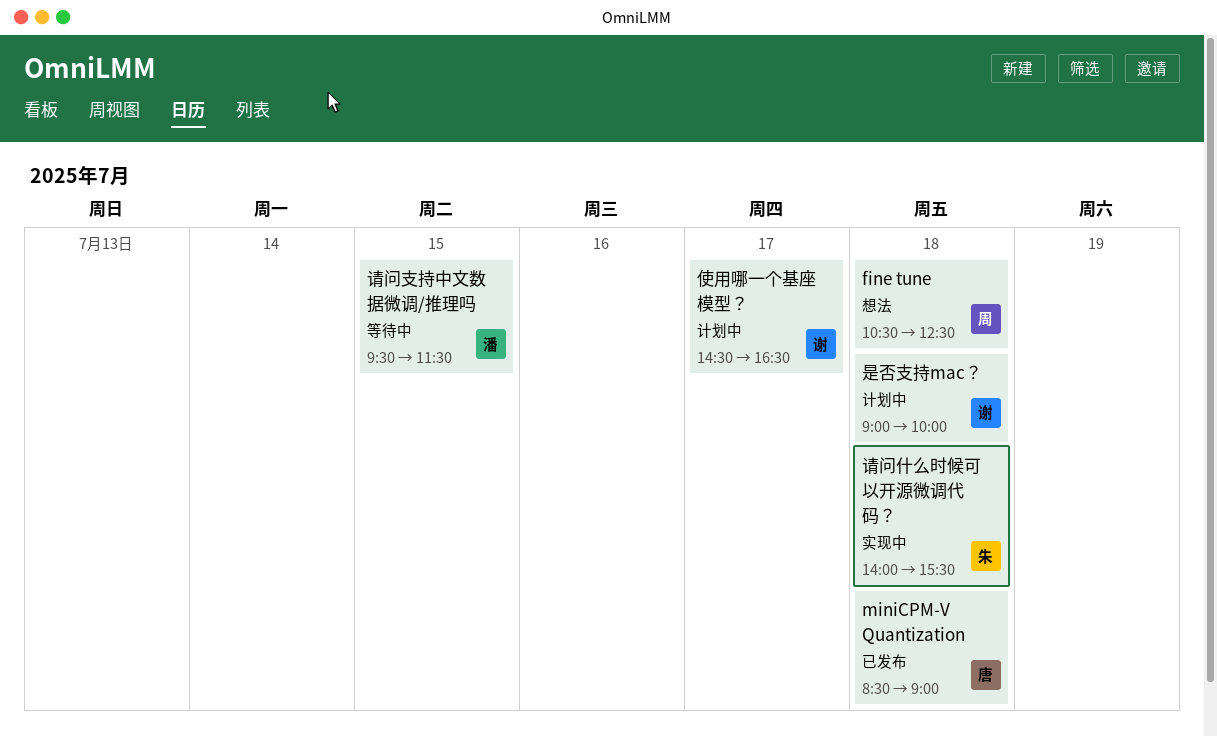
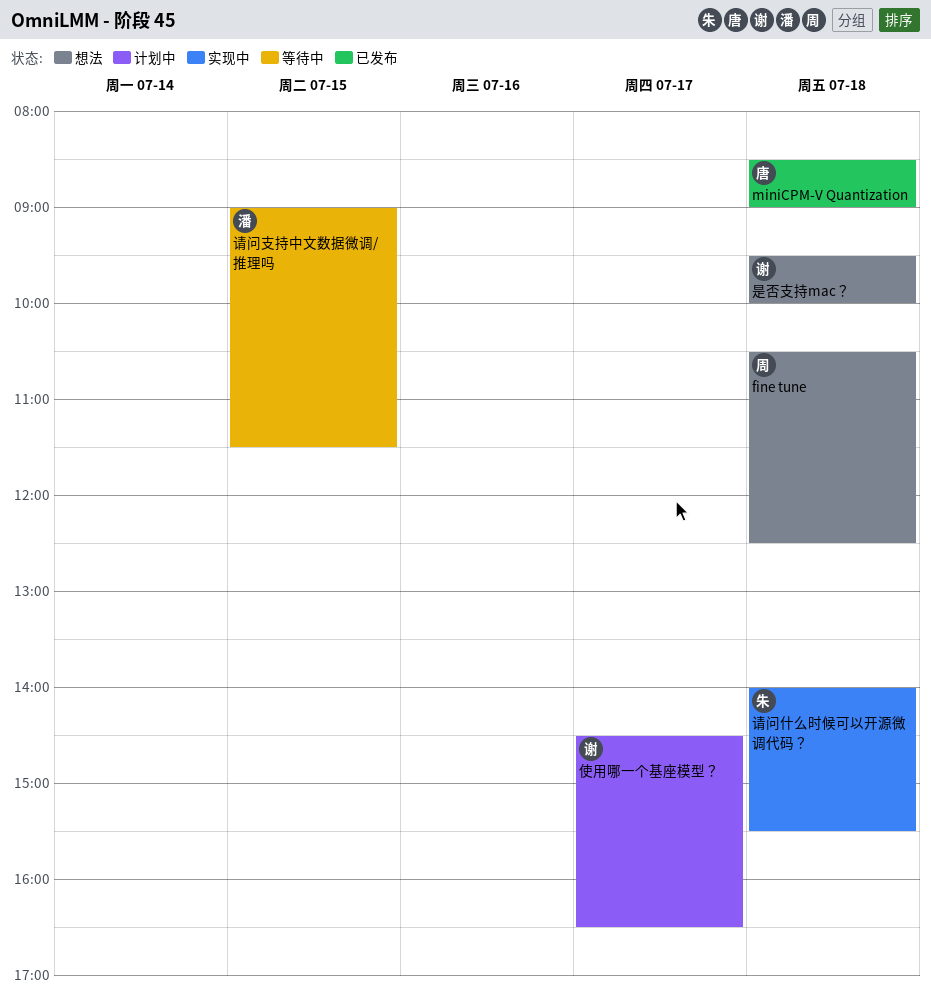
是否支持mac？, status: 计划中 -> 想法
是否支持mac？, begins: 09:00 -> 09:30
请问支持中文数据微调/推理吗, begins: 09:30 -> 09:00

